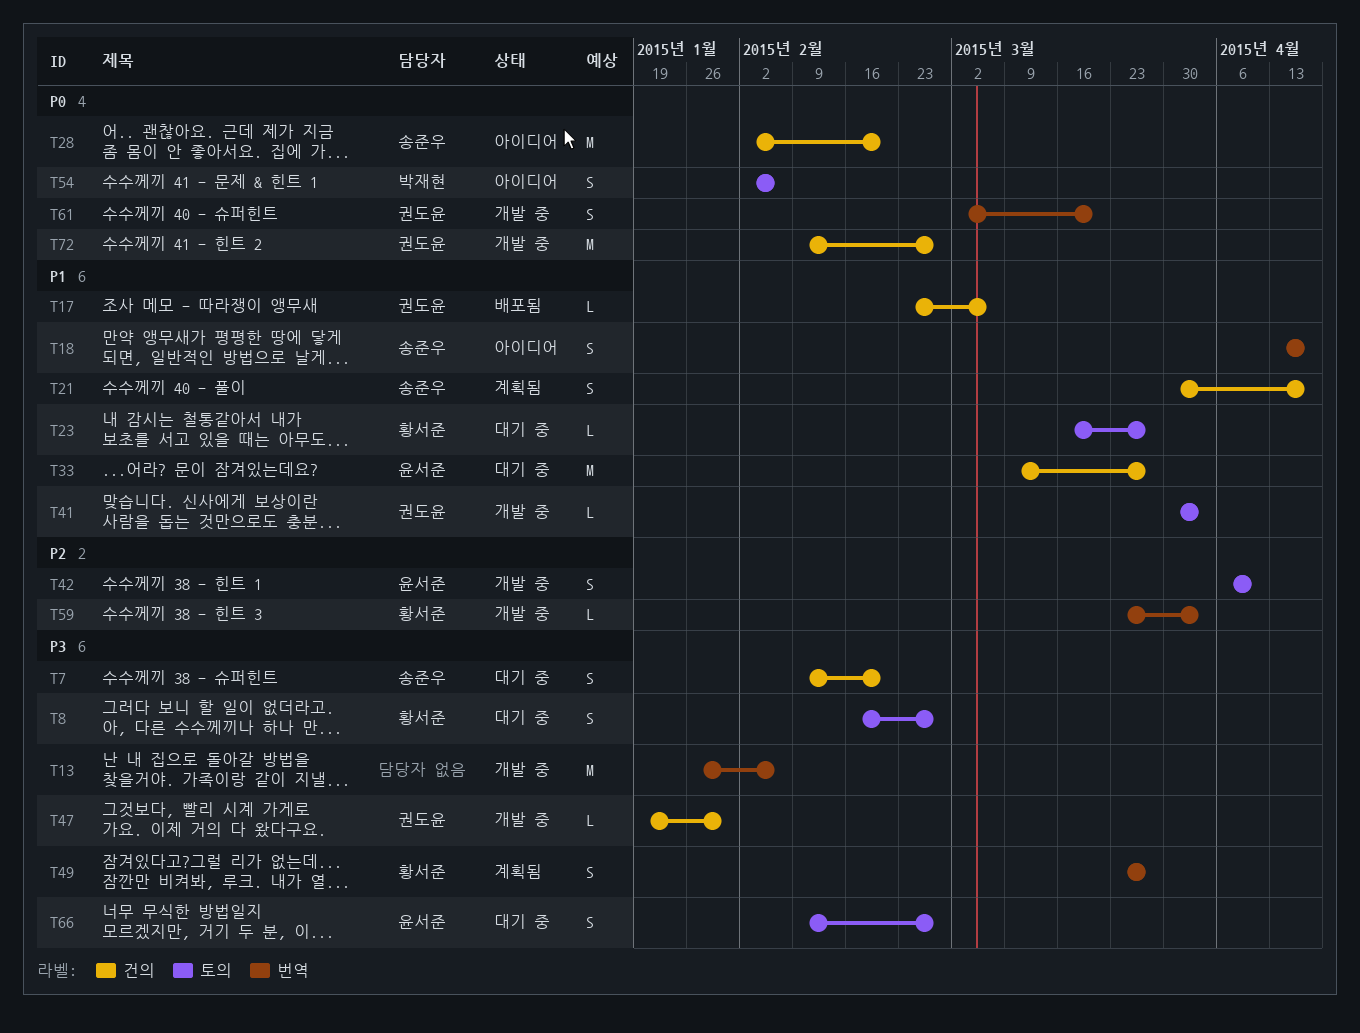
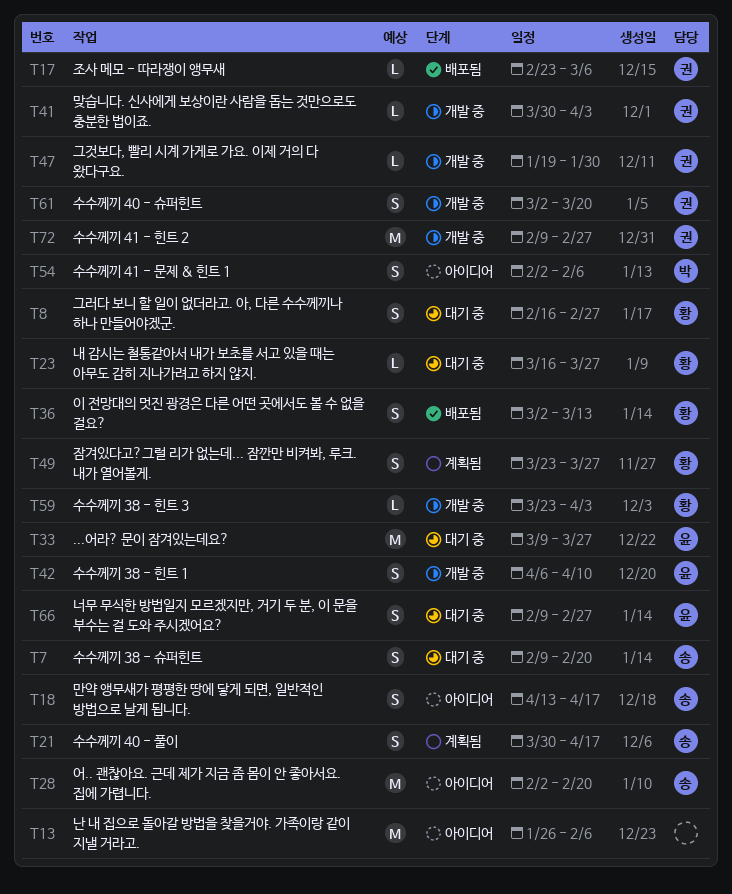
T13, status: 개발 중 -> 아이디어
T36: none -> present

